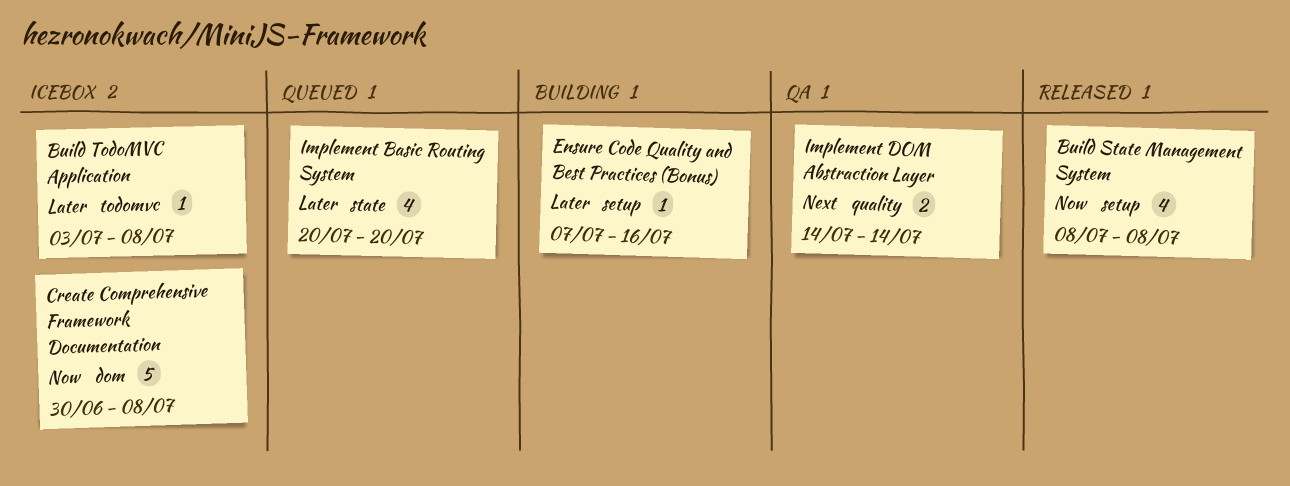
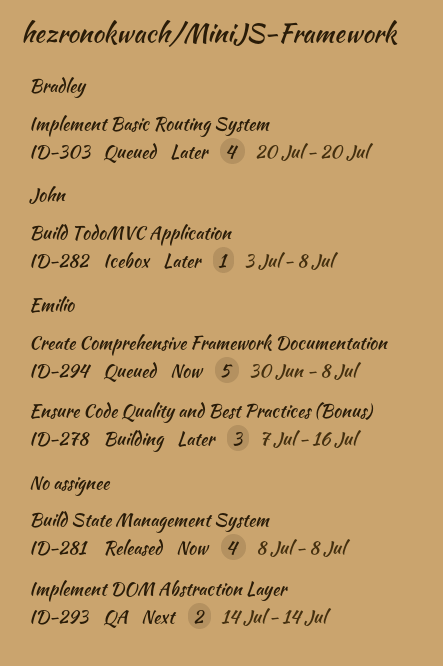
Create Comprehensive Framework Documentation, status: Icebox -> Queued
Ensure Code Quality and Best Practices (Bonus), estimate: 1 -> 3

